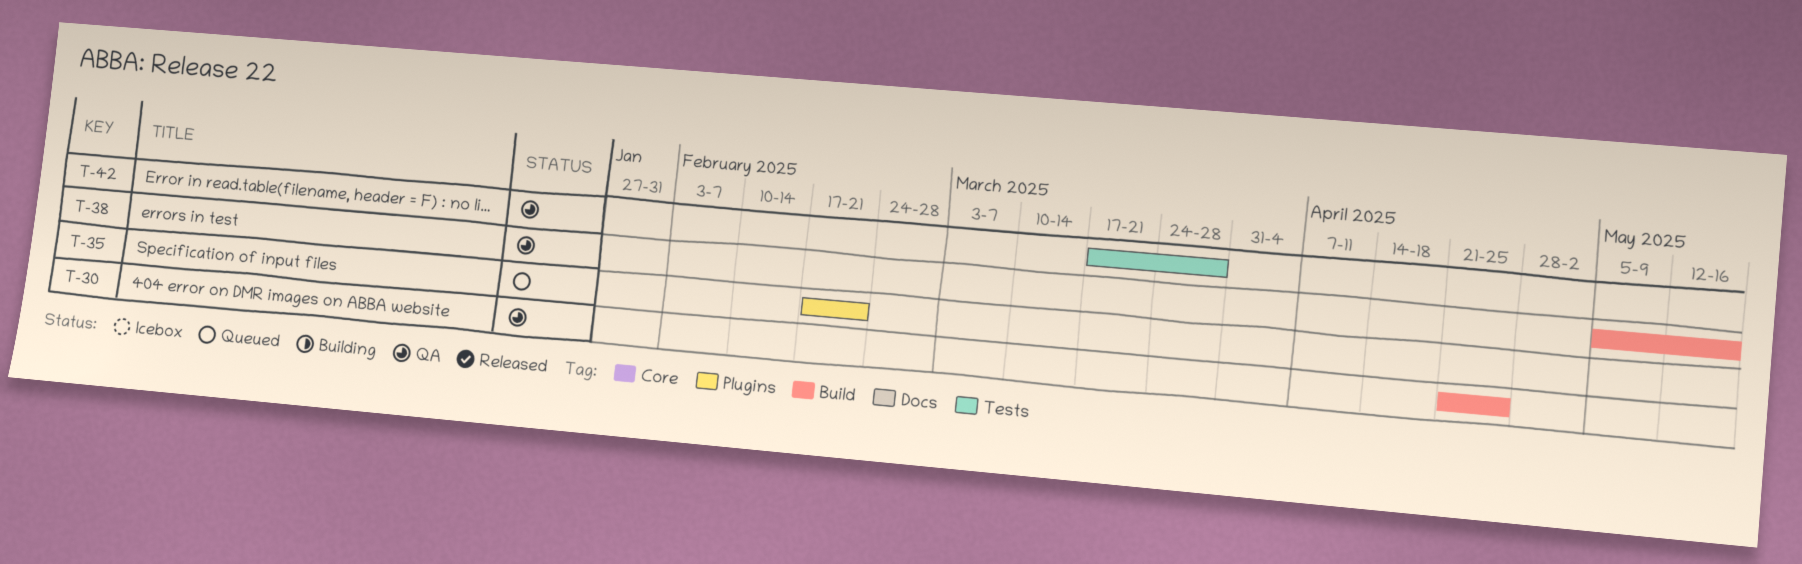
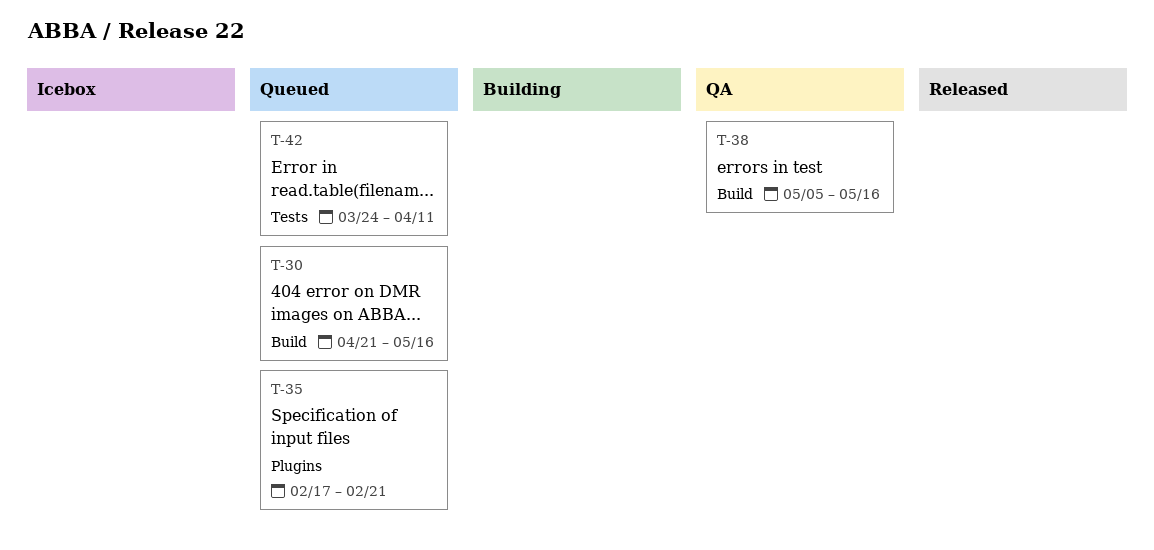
T-30, status: QA -> Queued
T-30, due: Apr 25 -> May 16
T-42, status: QA -> Queued
T-42, start: Mar 17 -> Mar 24
T-42, due: Mar 28 -> Apr 11

